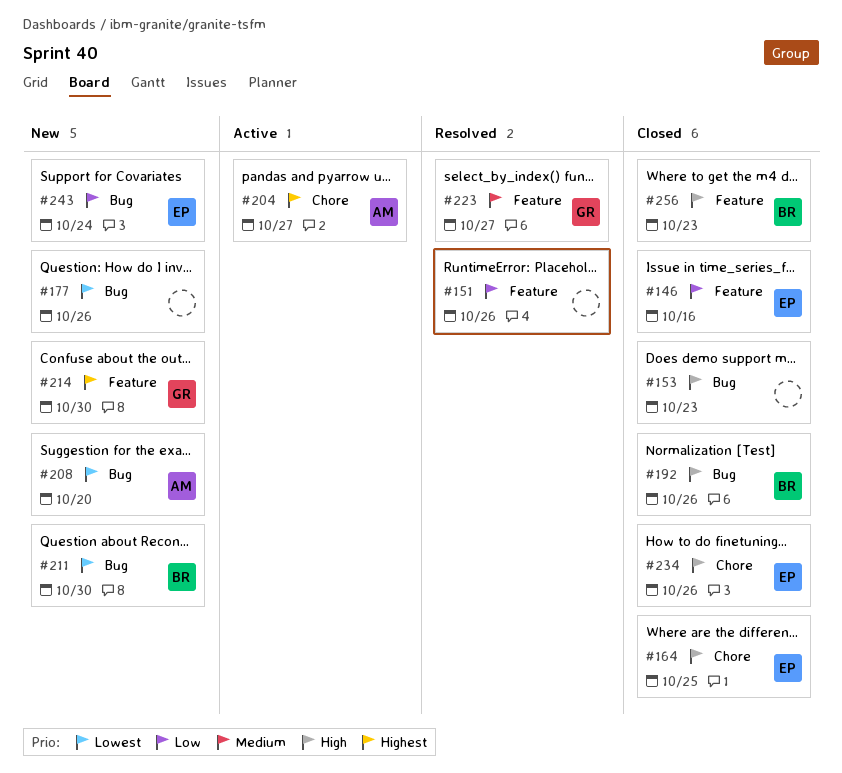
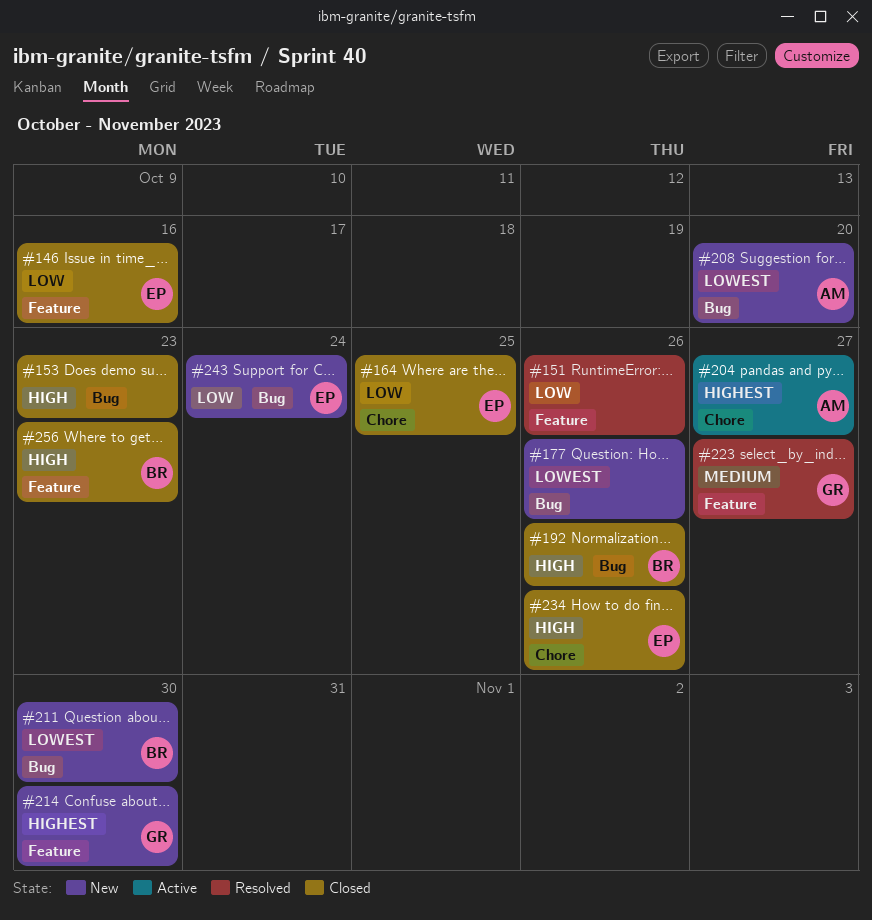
#164, priority: High -> Low

